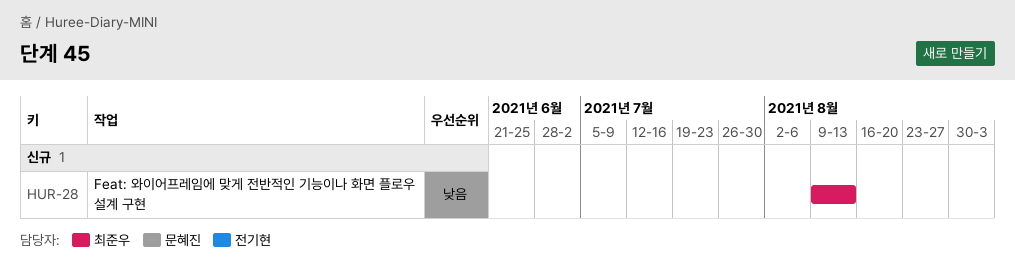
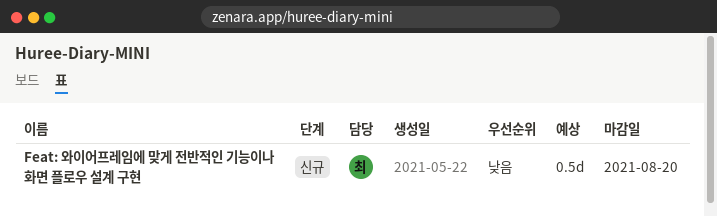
Feat: 와이어프레임에 맞게 전반적인 기능이나 화면 플로우 설계 구현, due: Aug 13 -> Aug 20

